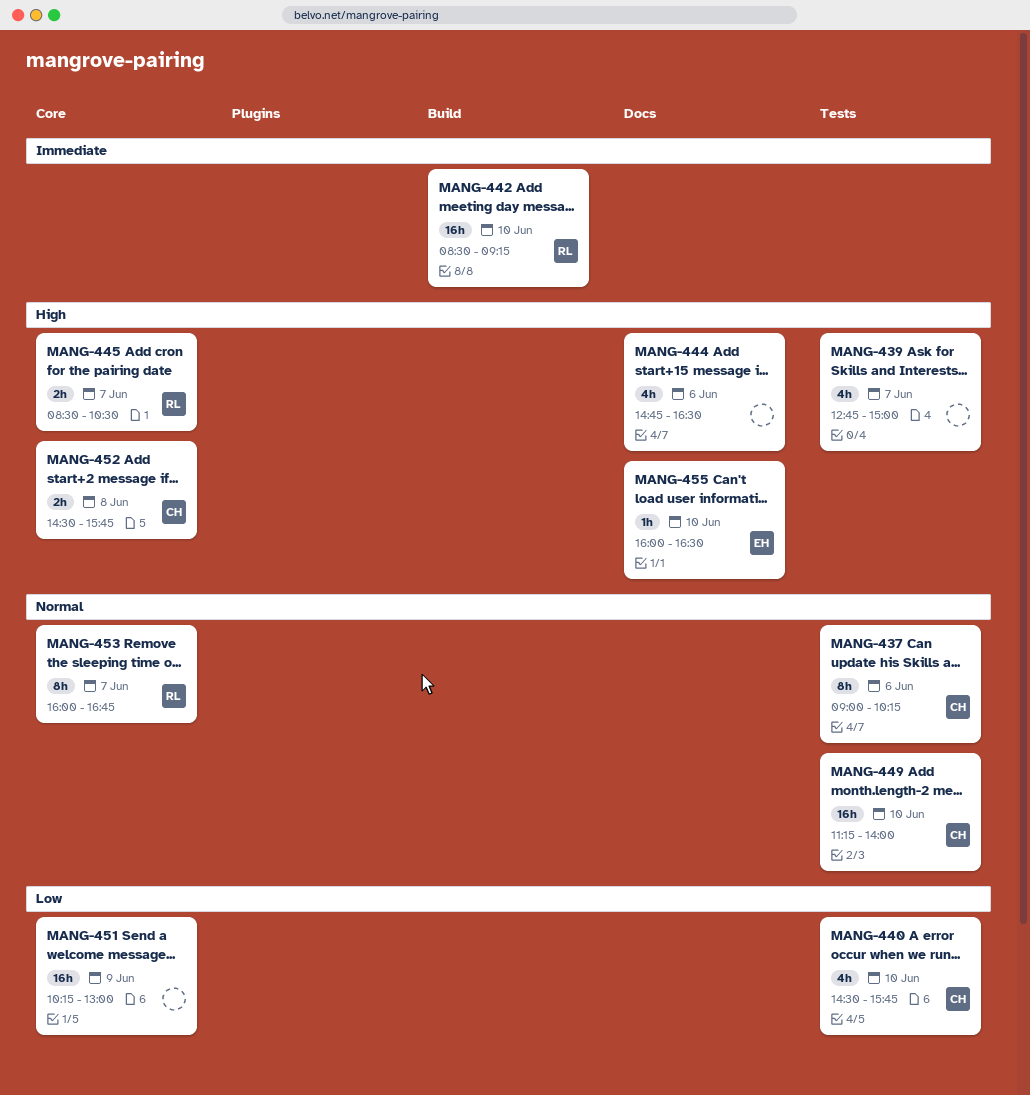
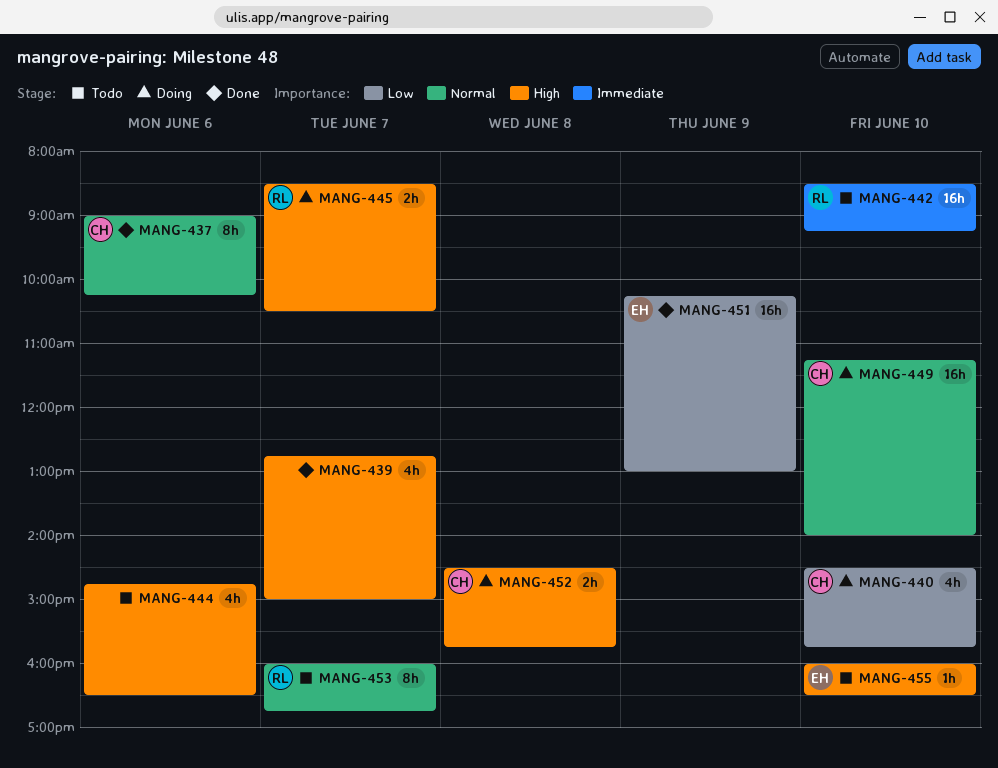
MANG-451, owner: none -> EH

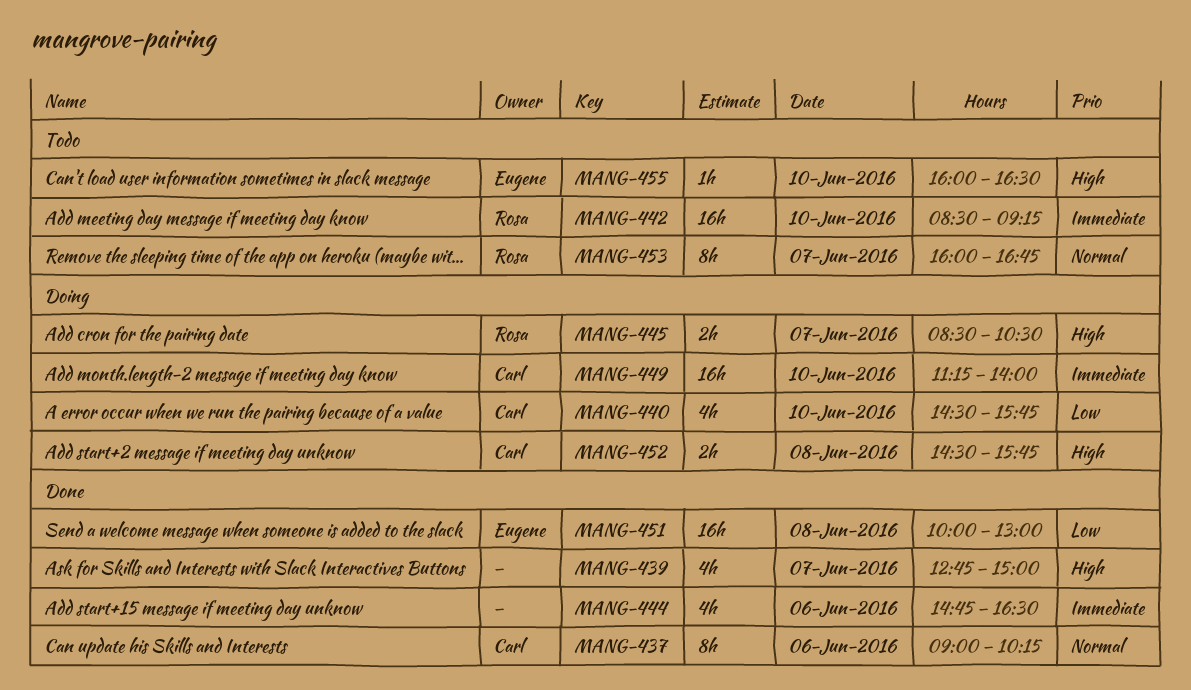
MANG-444, status: Todo -> Done
MANG-444, priority: High -> Immediate
MANG-449, priority: Normal -> Immediate
MANG-451, day: Jun 9 -> Jun 8
MANG-451, begins: 10:15 -> 10:00

